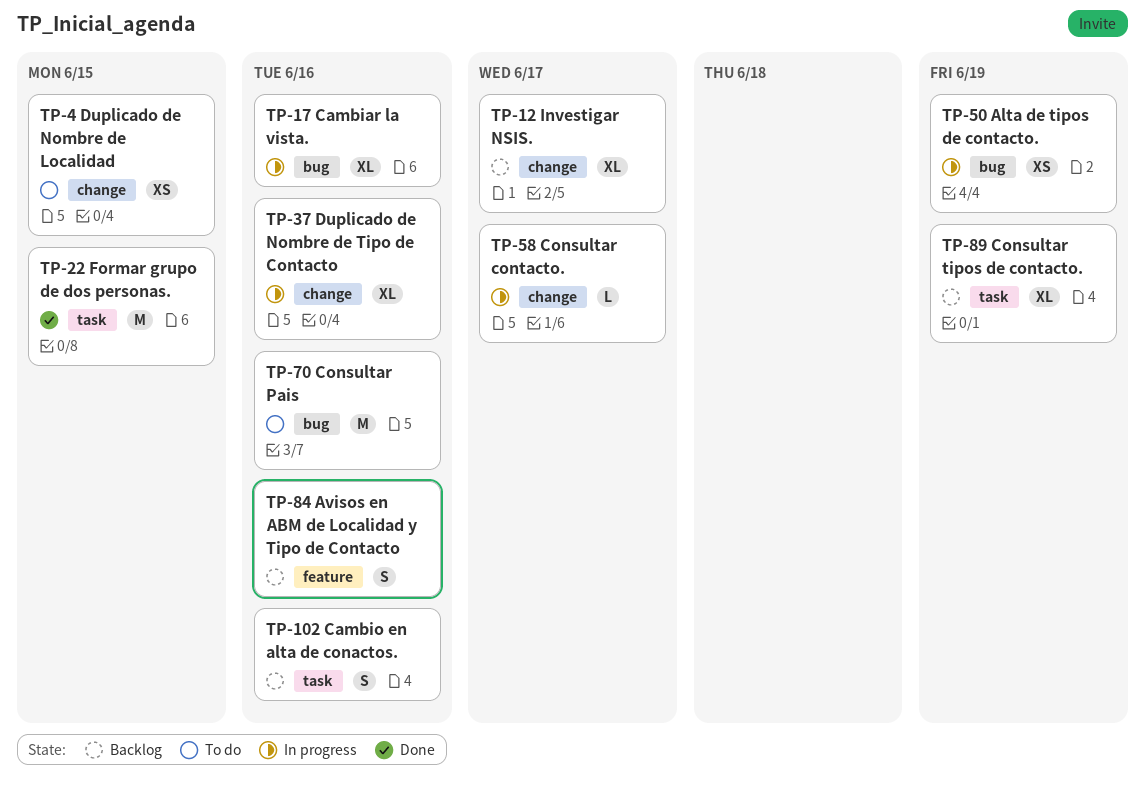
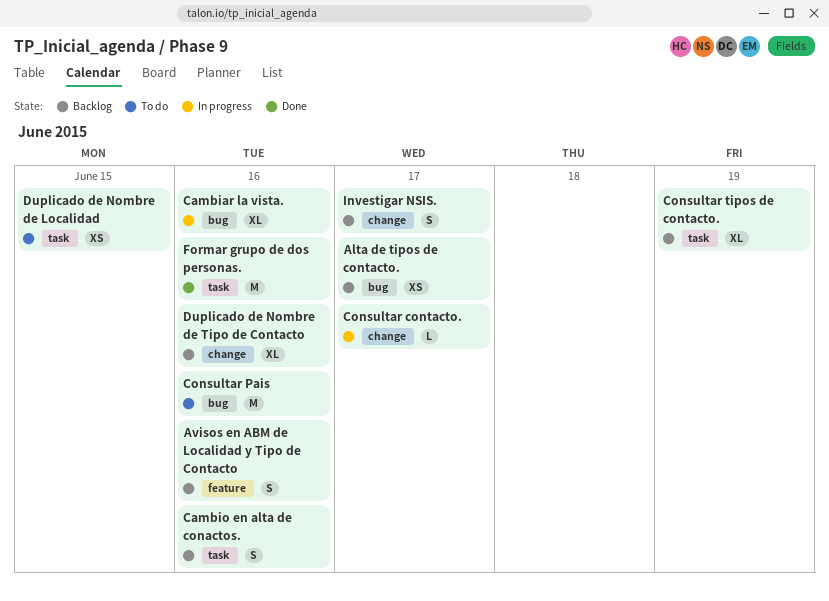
Alta de tipos de contacto., status: In progress -> Backlog
Alta de tipos de contacto., due: Jun 19 -> Jun 17
Duplicado de Nombre de Localidad, label: change -> task
Duplicado de Nombre de Tipo de Contacto, status: In progress -> Backlog
Formar grupo de dos personas., due: Jun 15 -> Jun 16
Investigar NSIS., estimate: XL -> S

